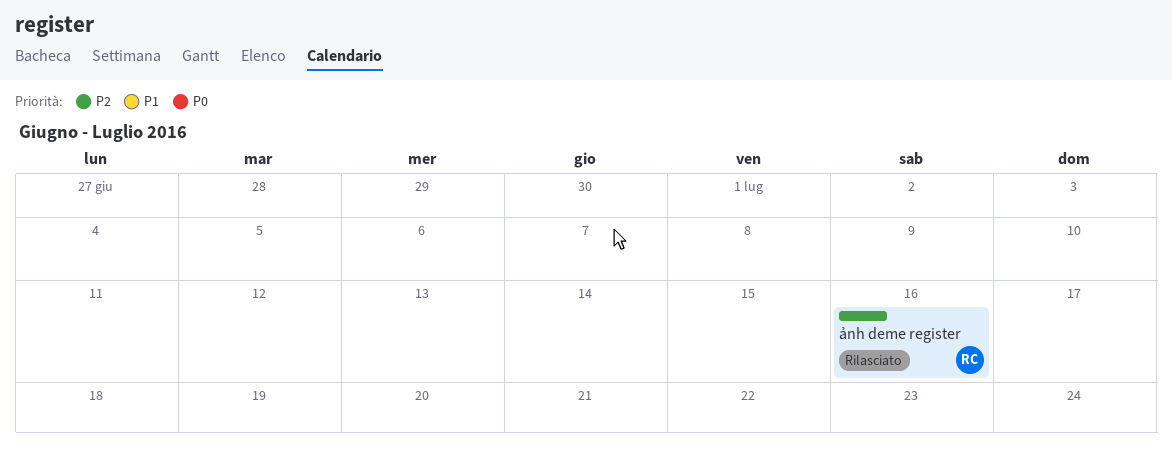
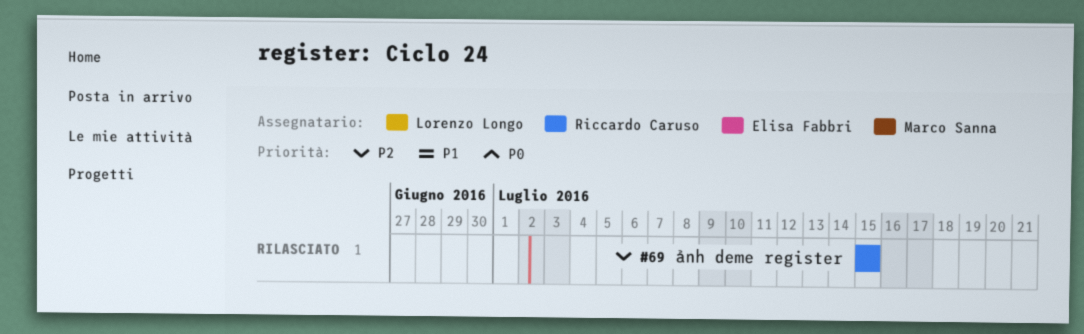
ảnh deme register, due: Jul 16 -> Jul 15

